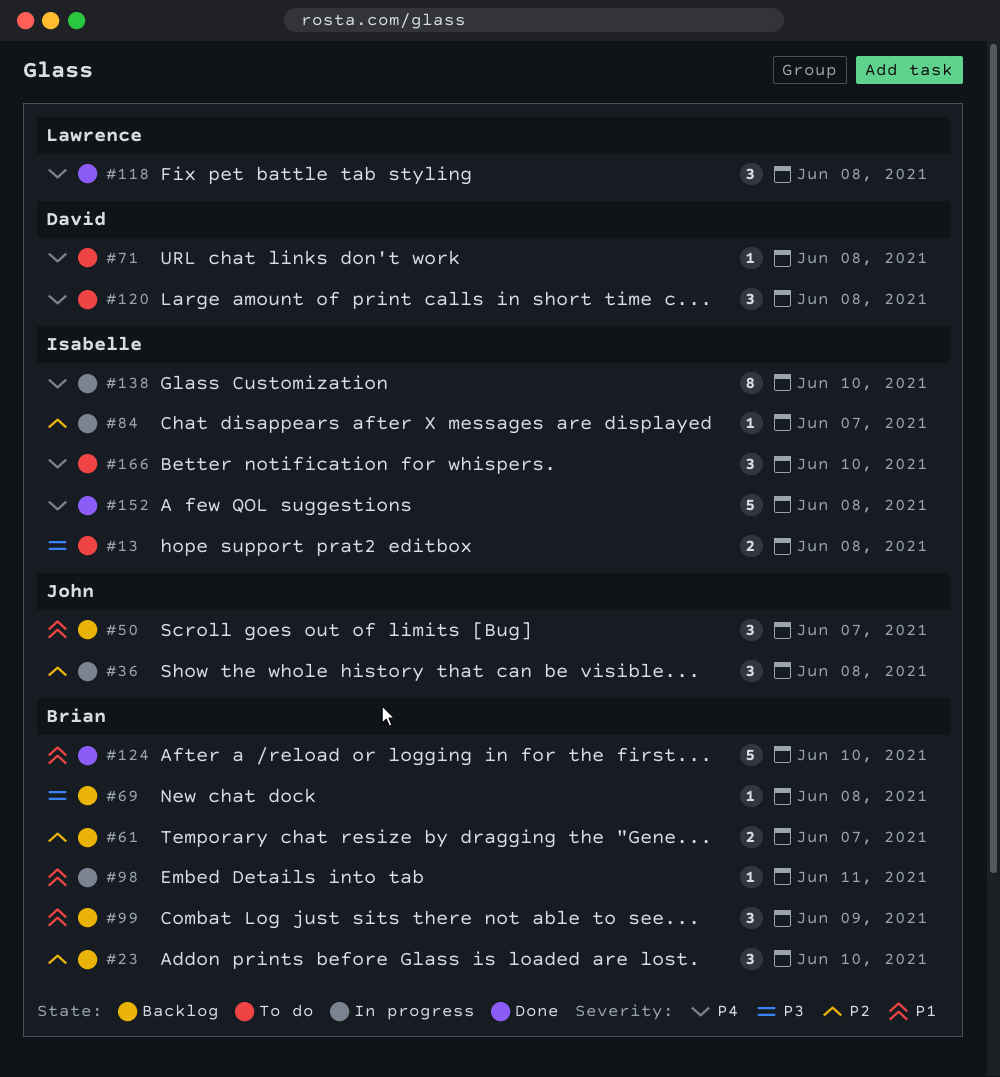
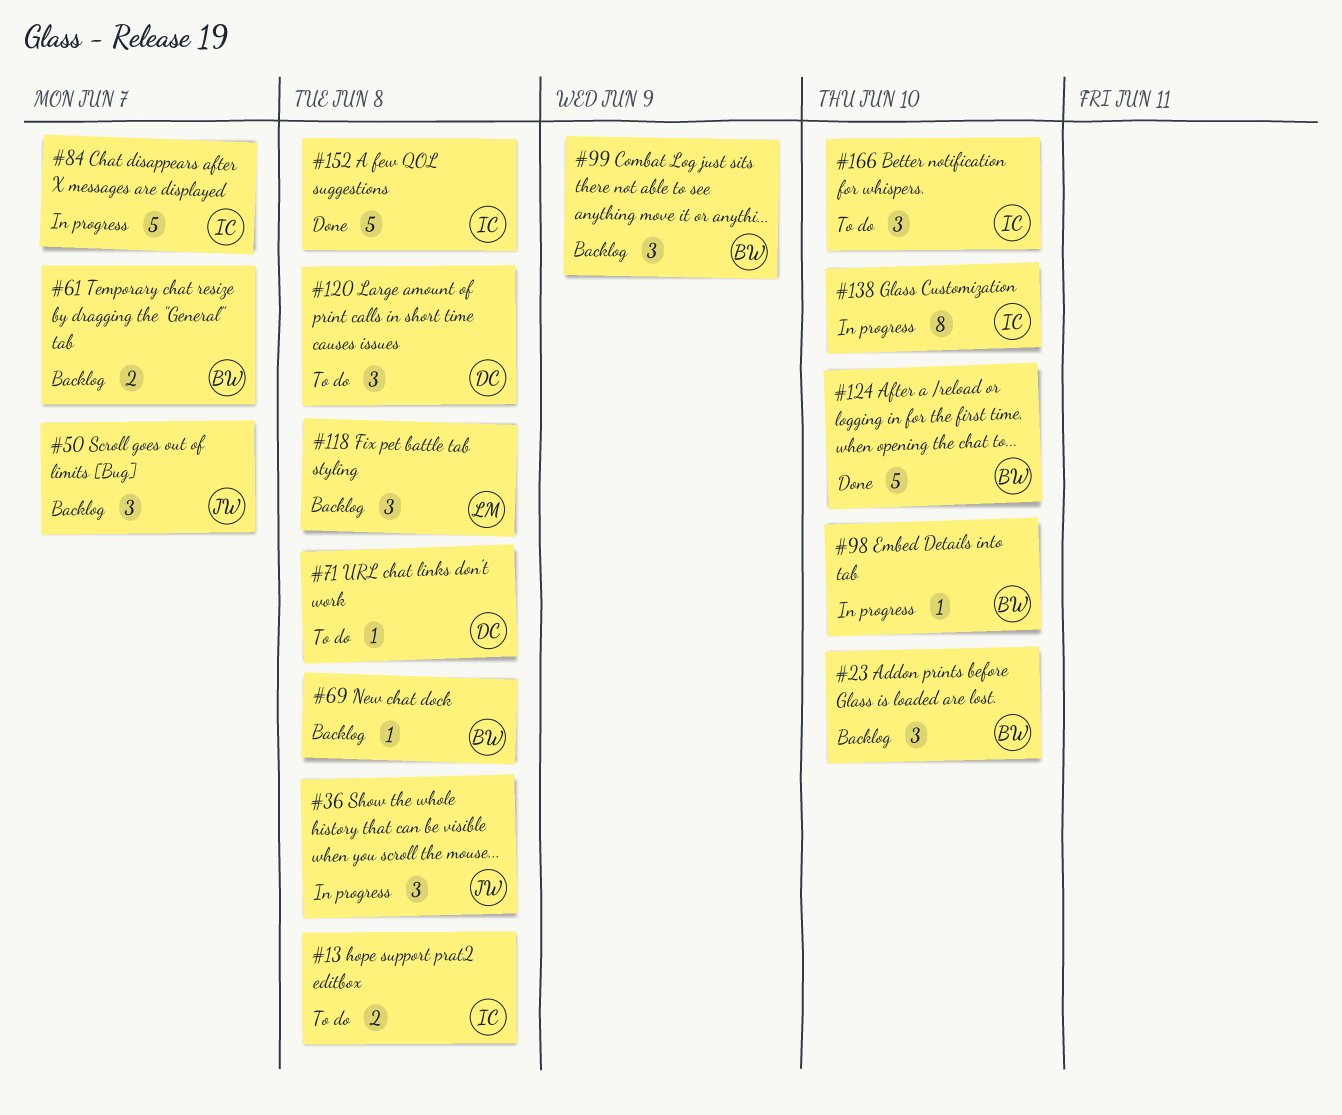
#84, estimate: 1 -> 5
#98, due: Jun 11 -> Jun 10
#118, status: Done -> Backlog

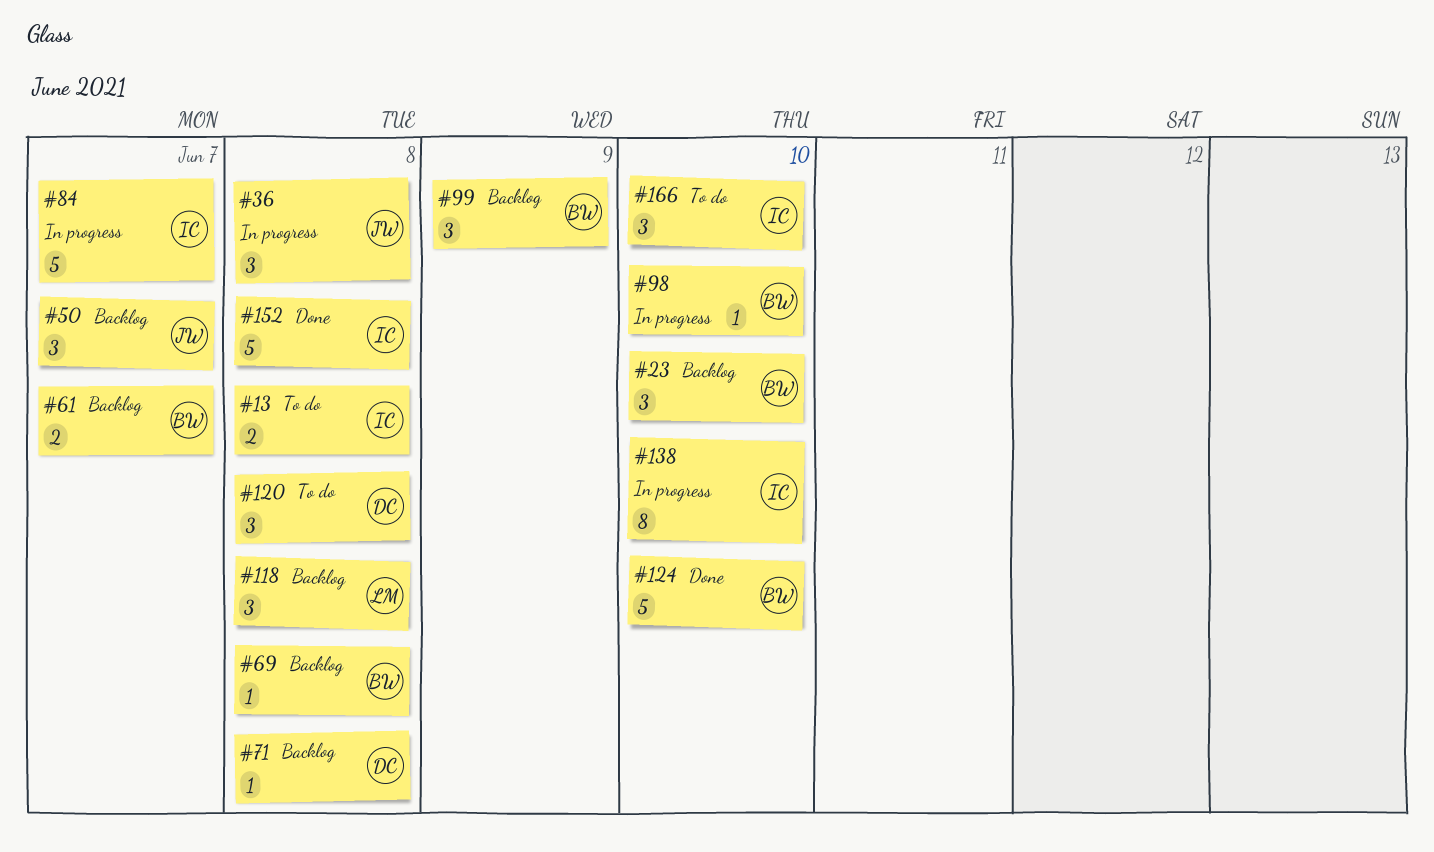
#71, status: To do -> Backlog

